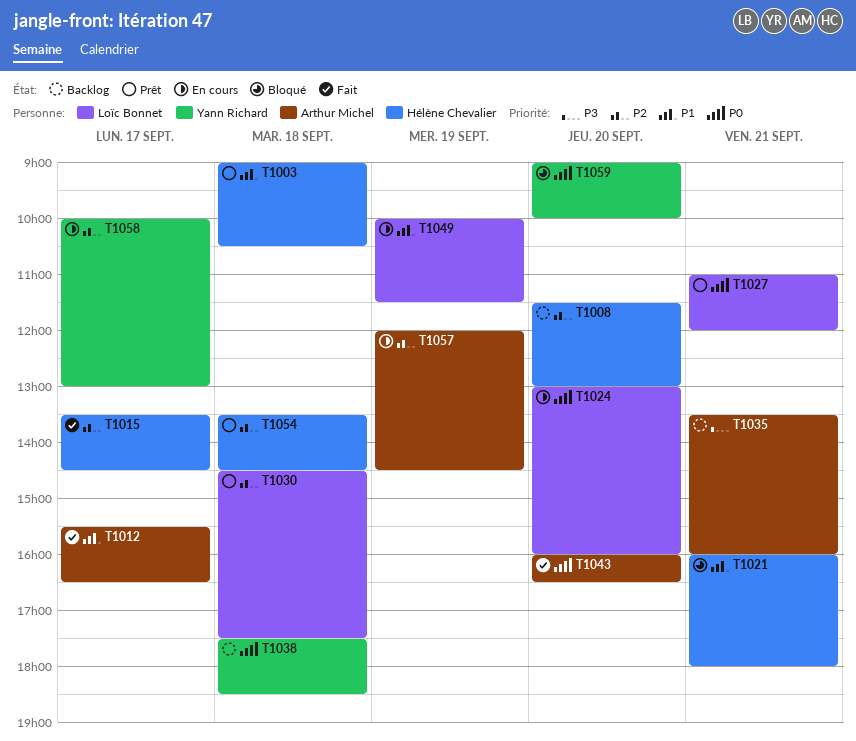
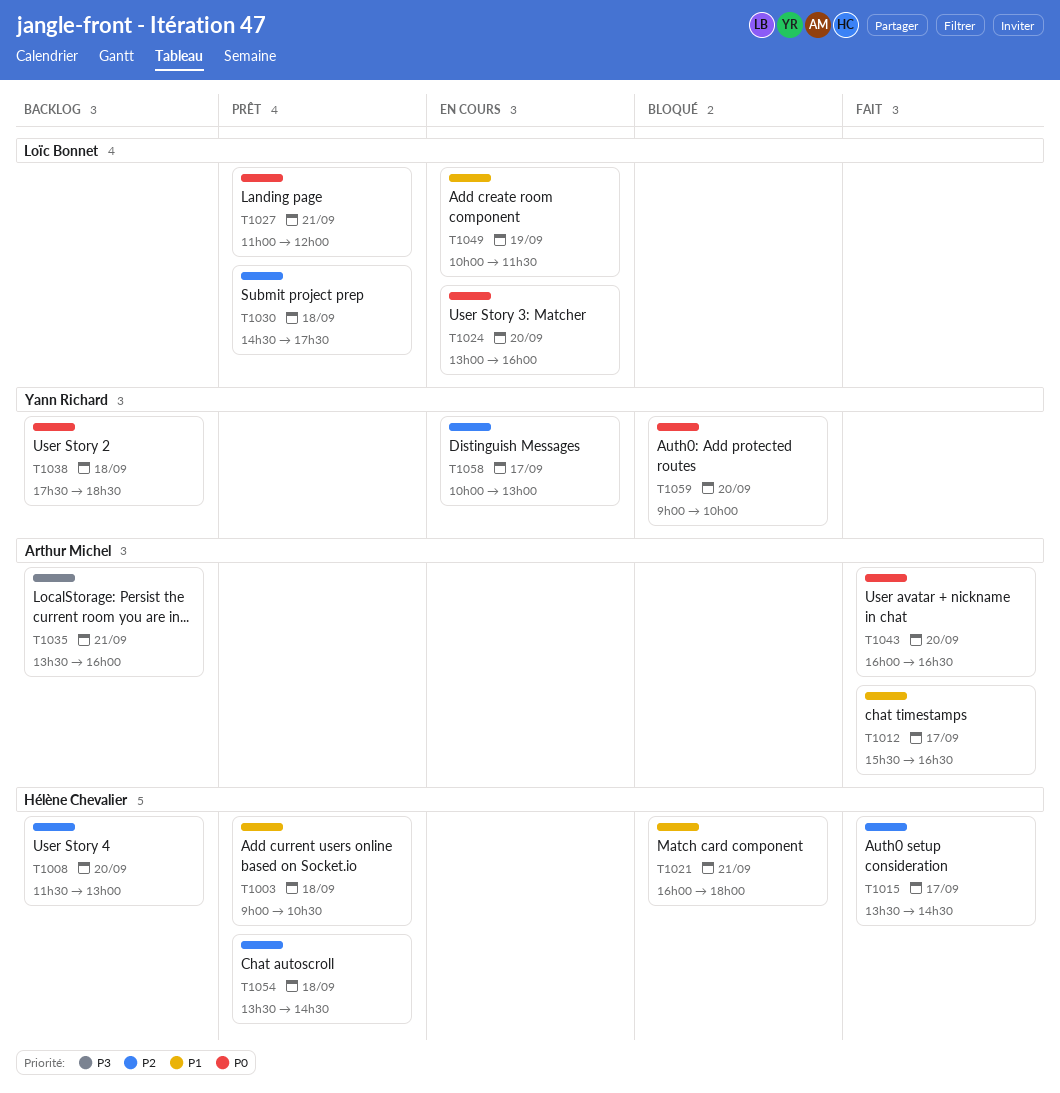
T1057: present -> none

